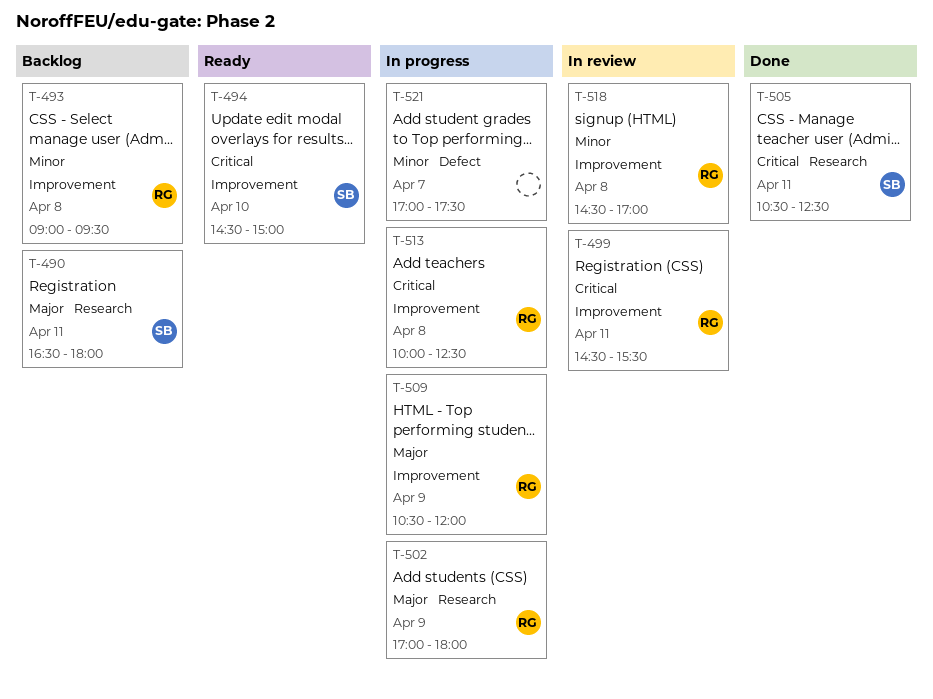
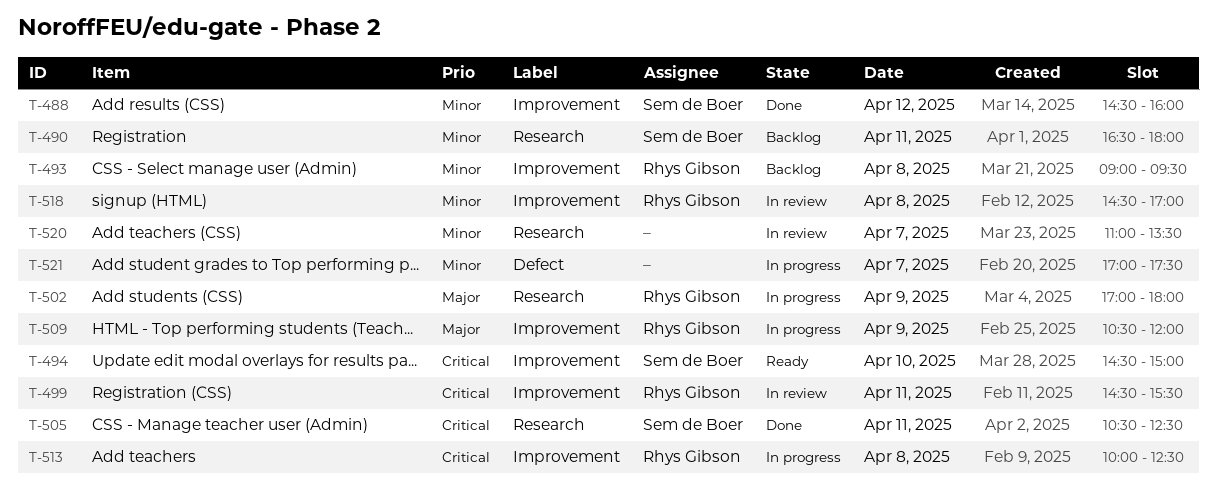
T-488: none -> present
T-490, priority: Major -> Minor
T-520: none -> present

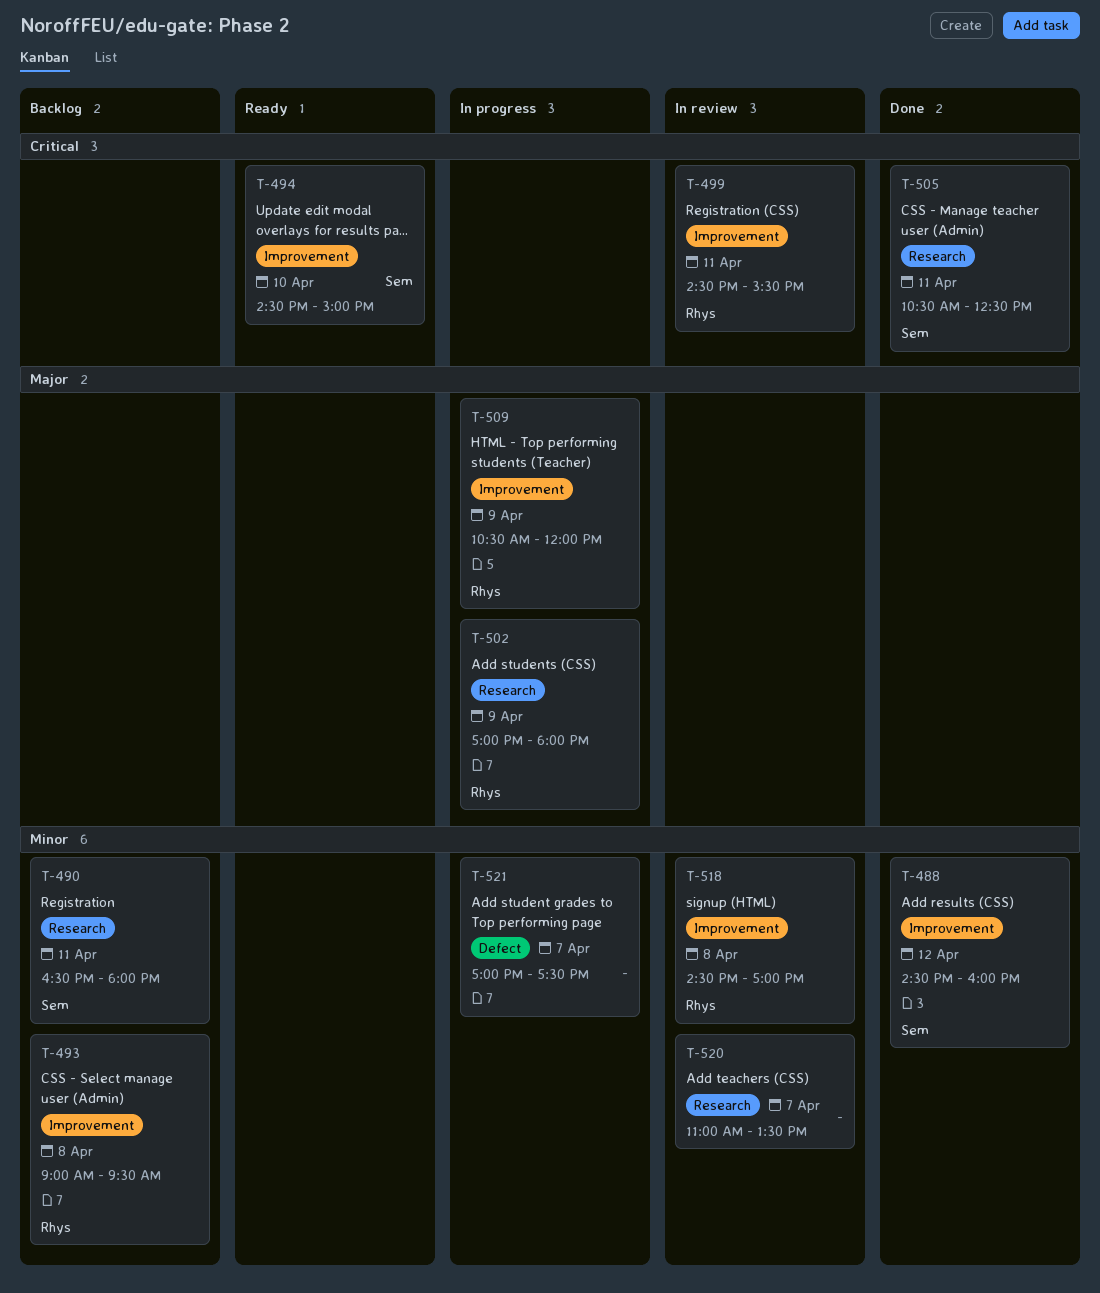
T-513: present -> none

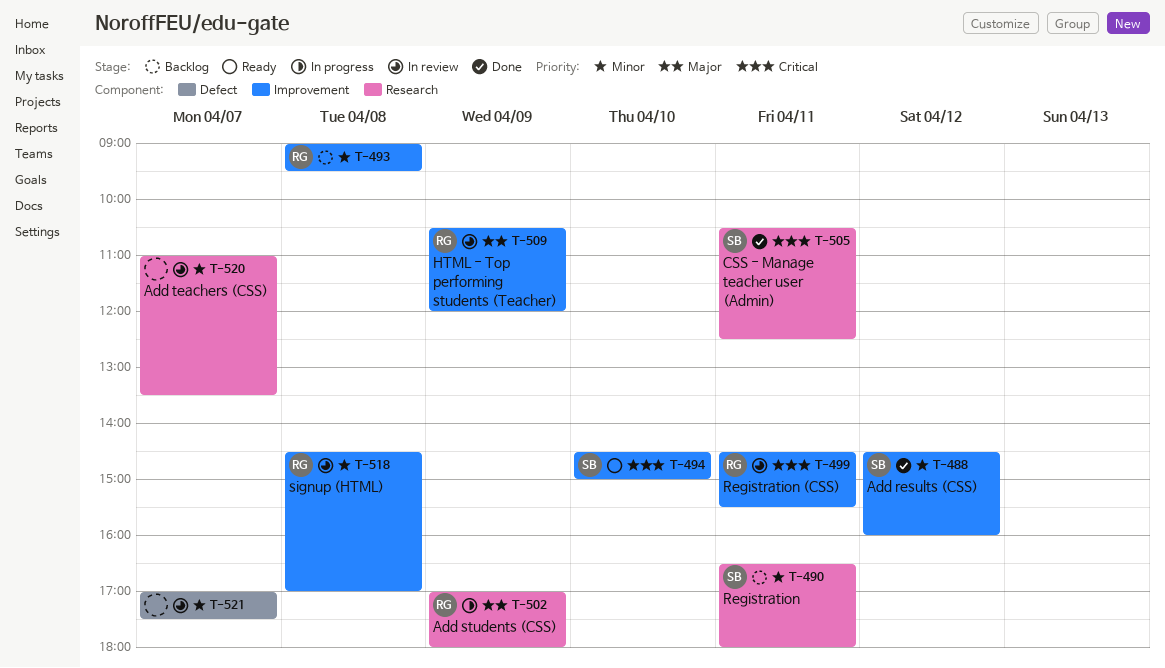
T-509, status: In progress -> In review
T-521, status: In progress -> In review

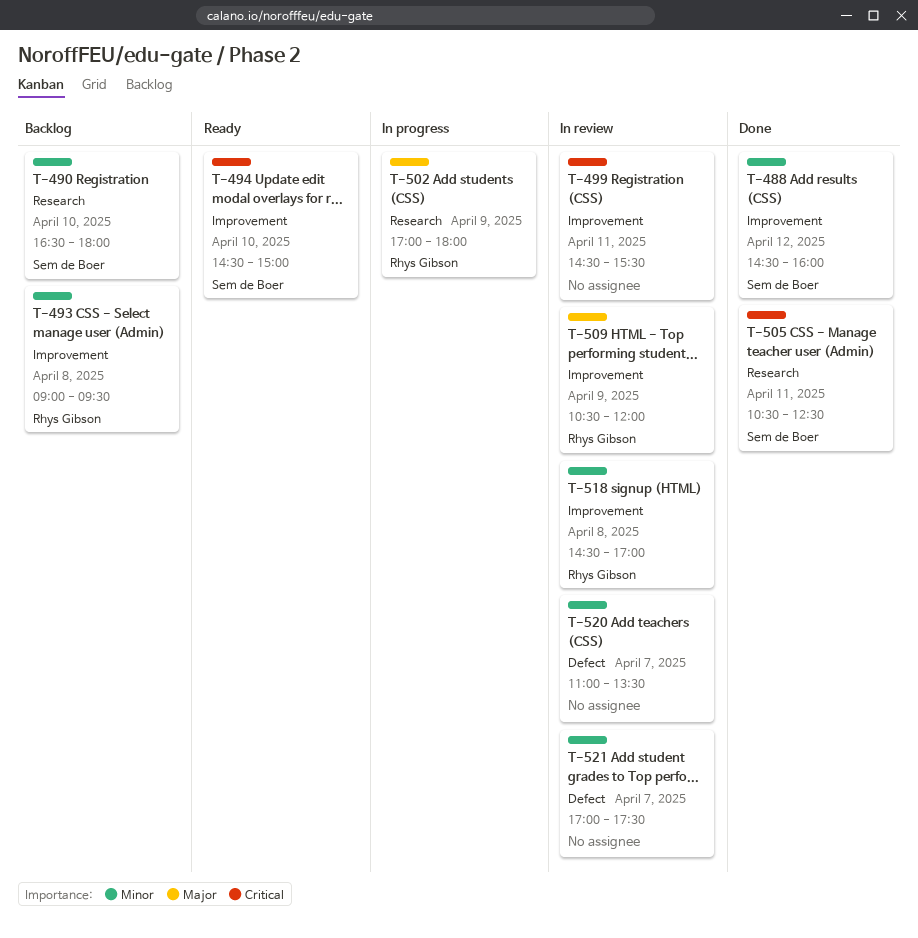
T-490, day: Apr 11 -> Apr 10
T-499, owner: Rhys Gibson -> none
T-520, label: Research -> Defect

